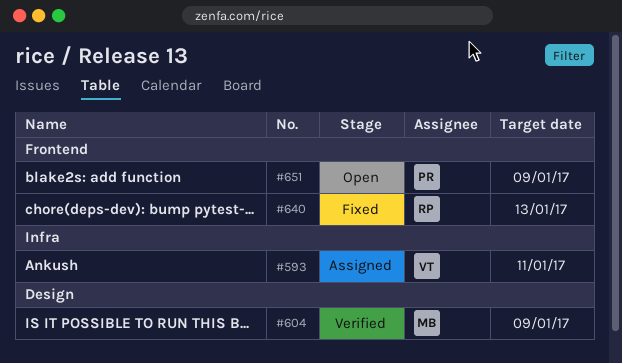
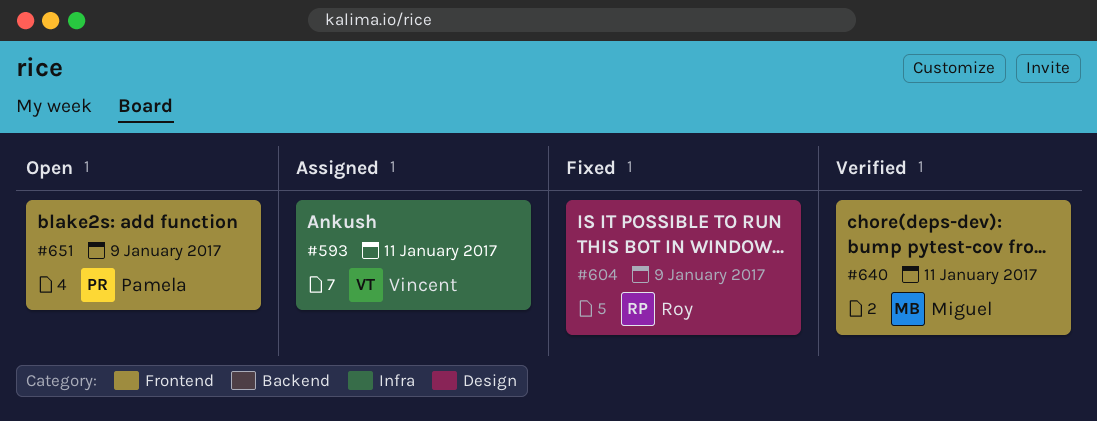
#604, status: Verified -> Fixed
#604, owner: Miguel -> Roy
#640, status: Fixed -> Verified
#640, owner: Roy -> Miguel
#640, due: Jan 13 -> Jan 11

